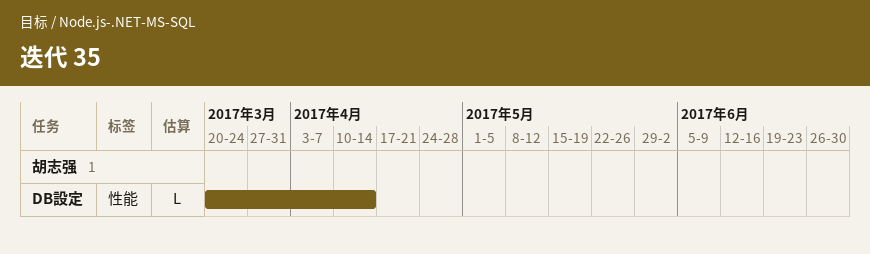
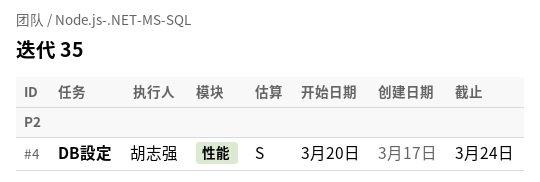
DB設定, estimate: L -> S
DB設定, due: Apr 14 -> Mar 24

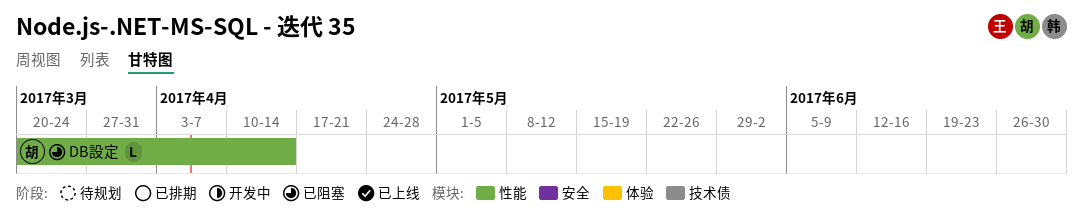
DB設定, estimate: S -> L
DB設定, due: Mar 24 -> Apr 14

